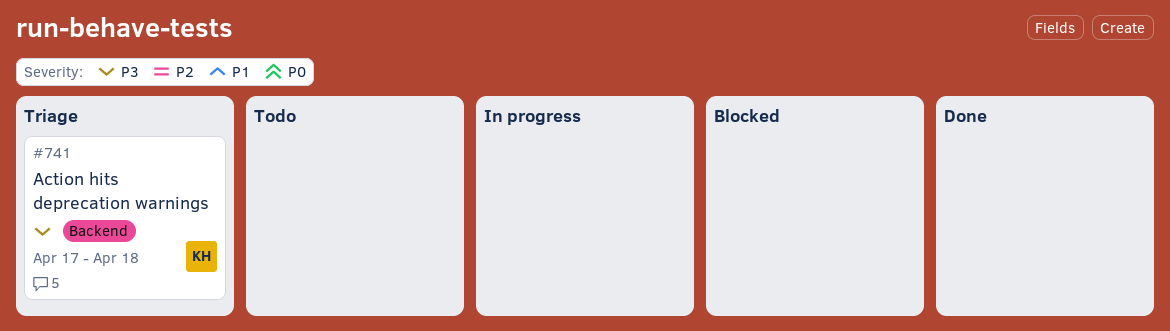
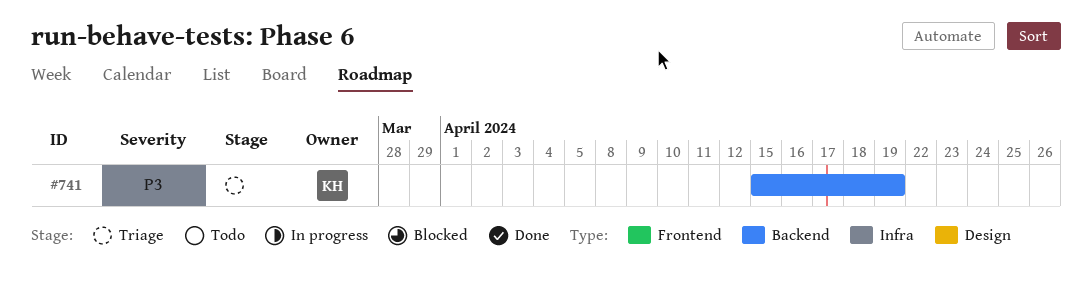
#741, start: Apr 17 -> Apr 15
#741, due: Apr 18 -> Apr 19

